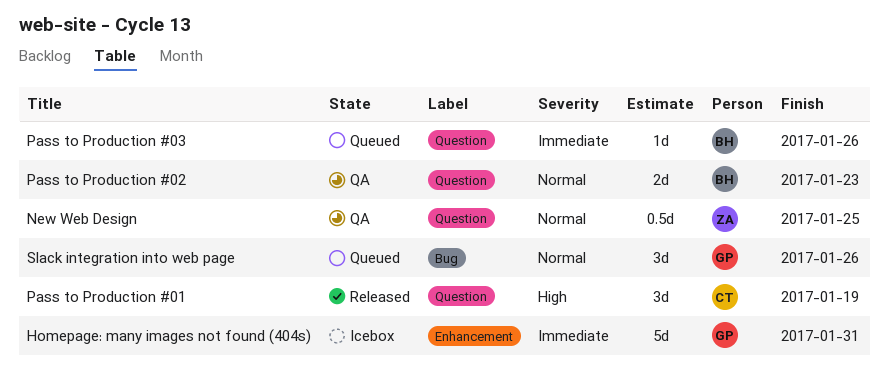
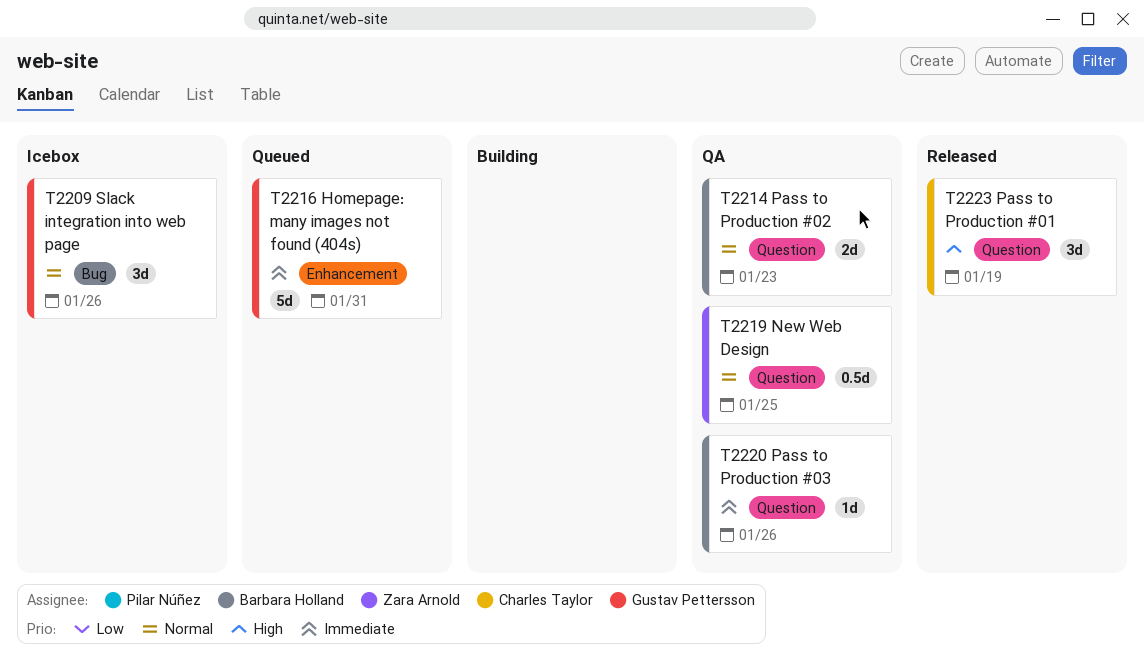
Homepage: many images not found (404s), status: Icebox -> Queued
Pass to Production #03, status: Queued -> QA
Slack integration into web page, status: Queued -> Icebox

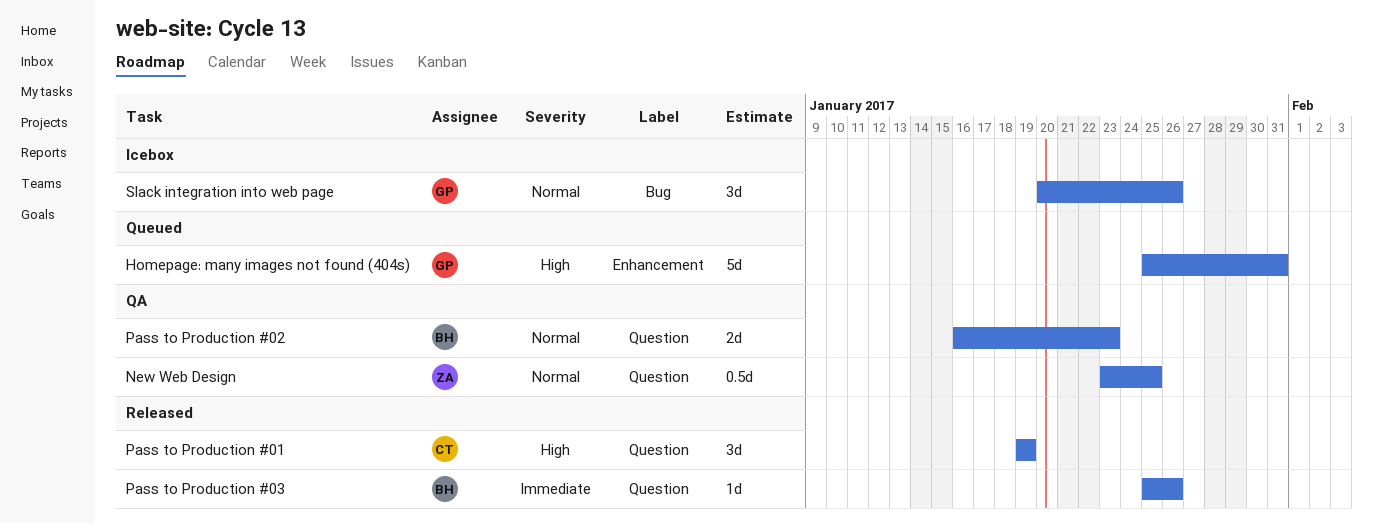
Homepage: many images not found (404s), priority: Immediate -> High
Pass to Production #03, status: QA -> Released

